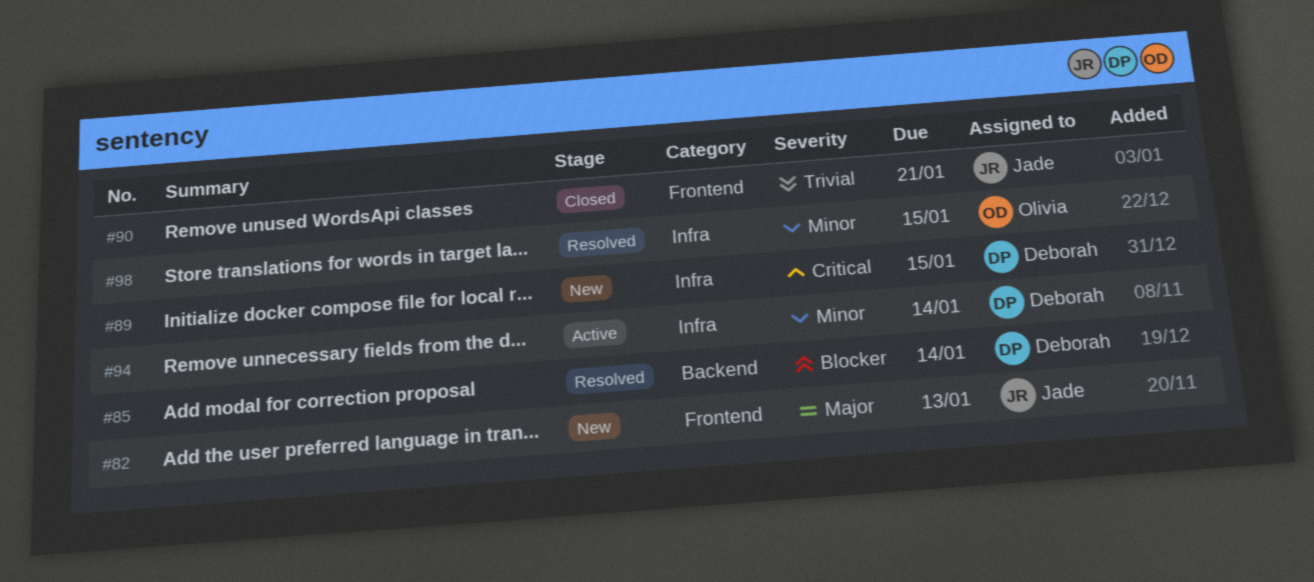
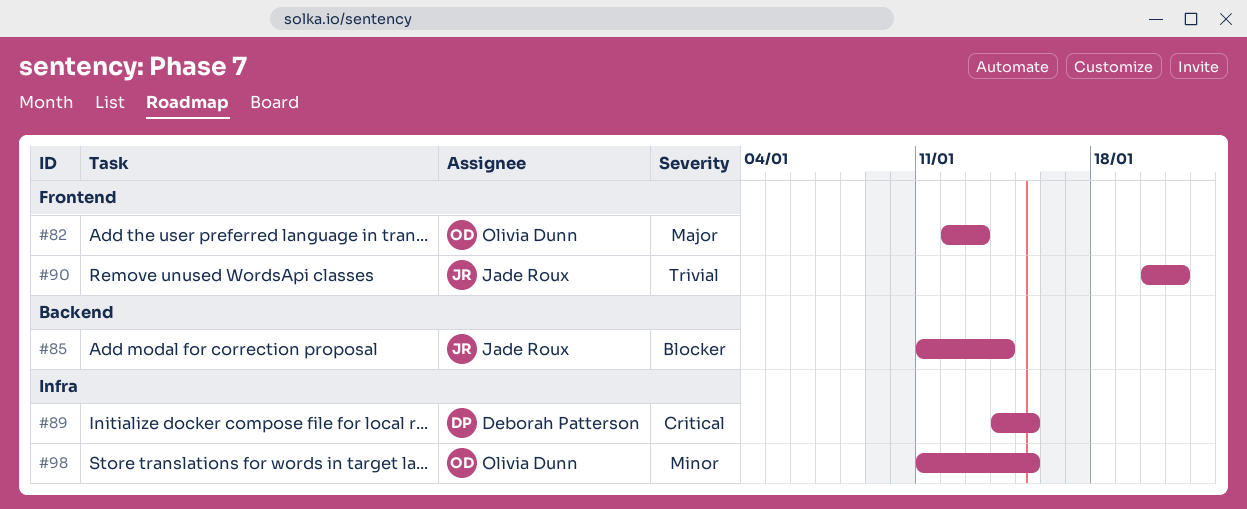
#82, owner: Jade Roux -> Olivia Dunn
#85, owner: Deborah Patterson -> Jade Roux
#94: present -> none

